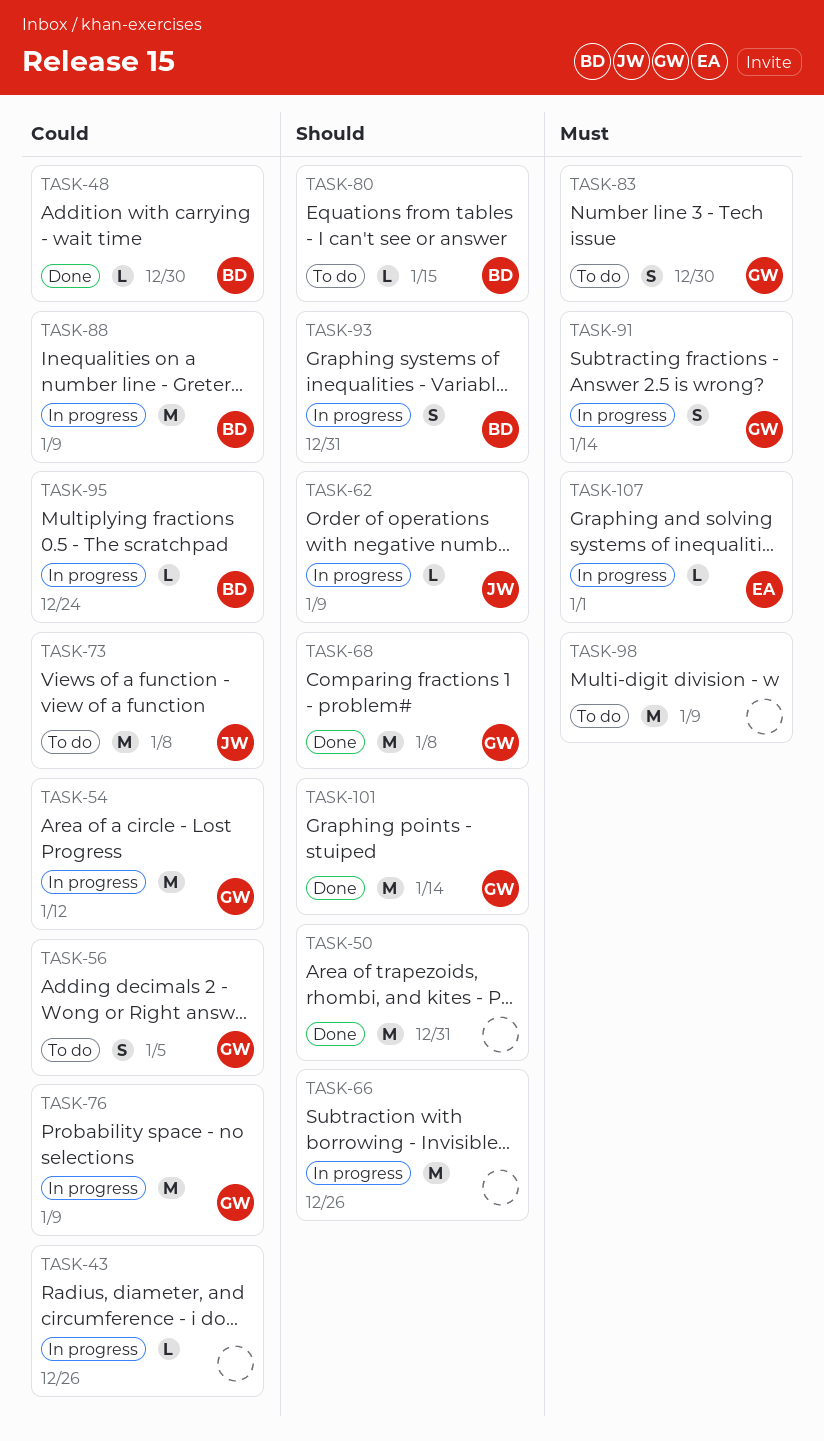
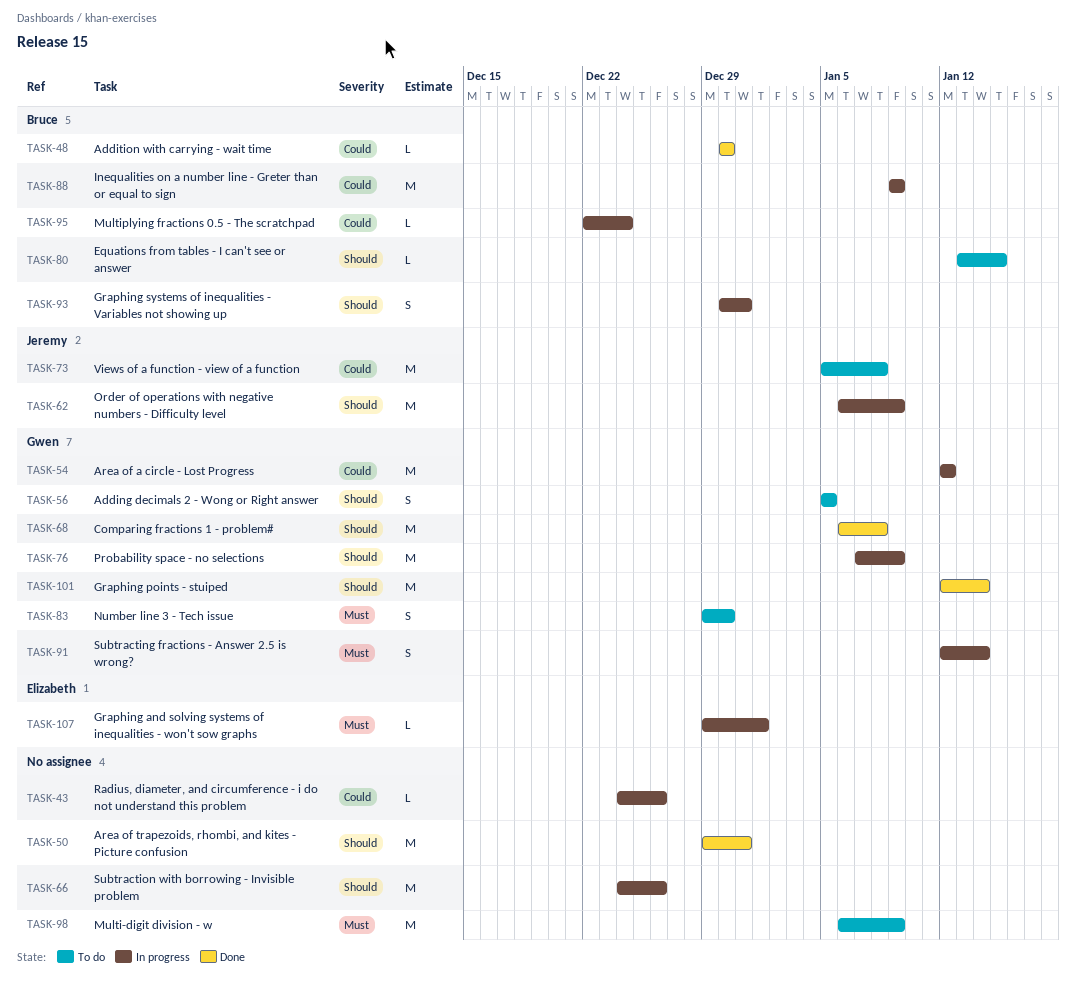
TASK-56, priority: Could -> Should
TASK-62, estimate: L -> M
TASK-76, priority: Could -> Should

